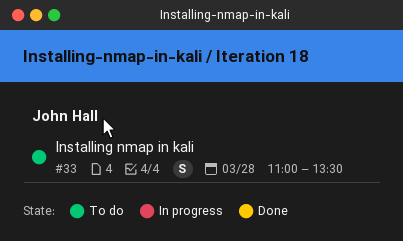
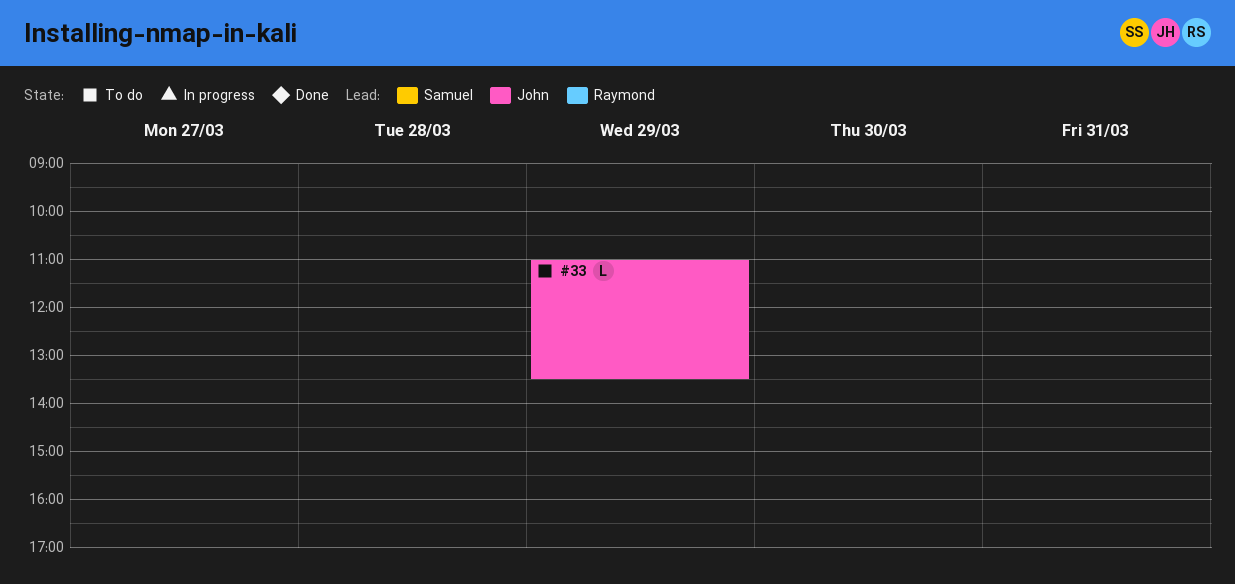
#33, estimate: S -> L
#33, day: Mar 28 -> Mar 29

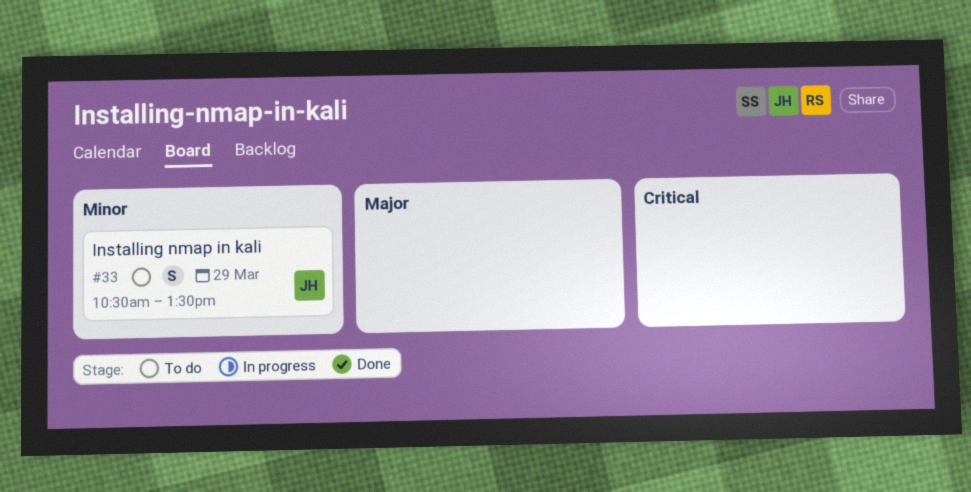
#33, estimate: L -> S
#33, begins: 11:00 -> 10:30

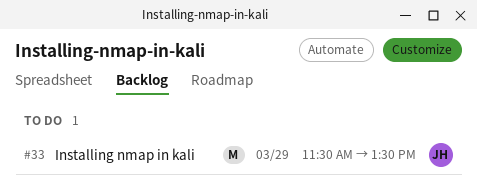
#33, estimate: S -> M
#33, begins: 10:30 -> 11:30

